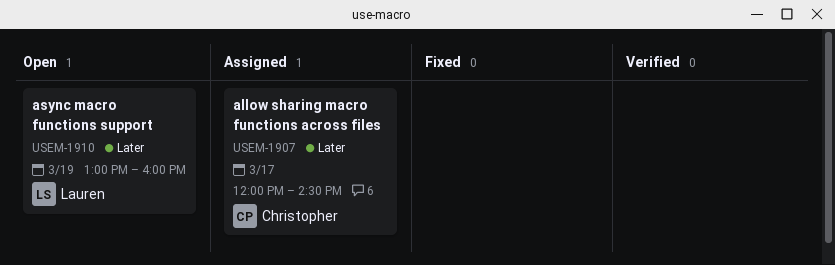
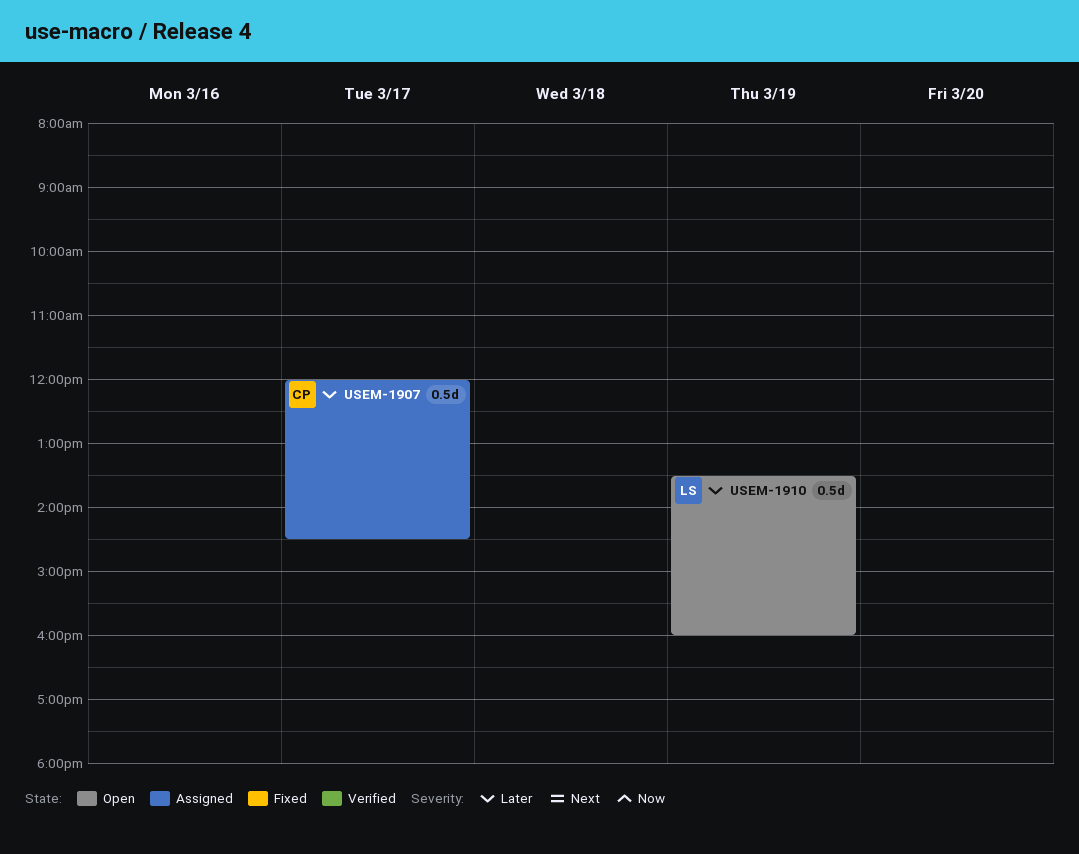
USEM-1910, begins: 13:00 -> 13:30

